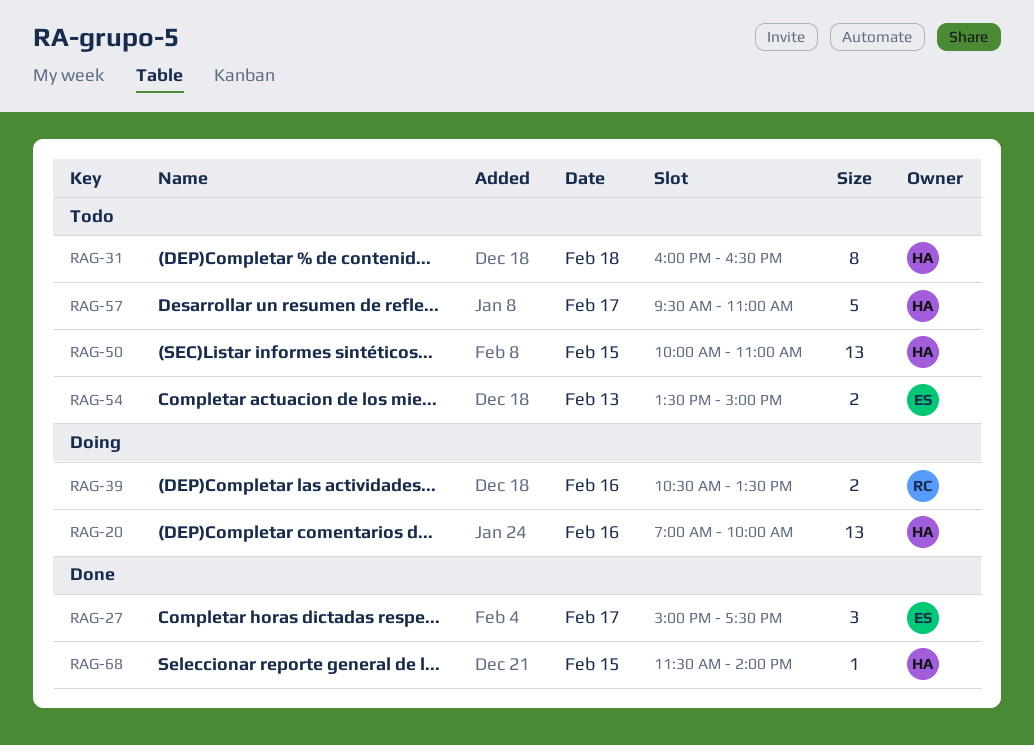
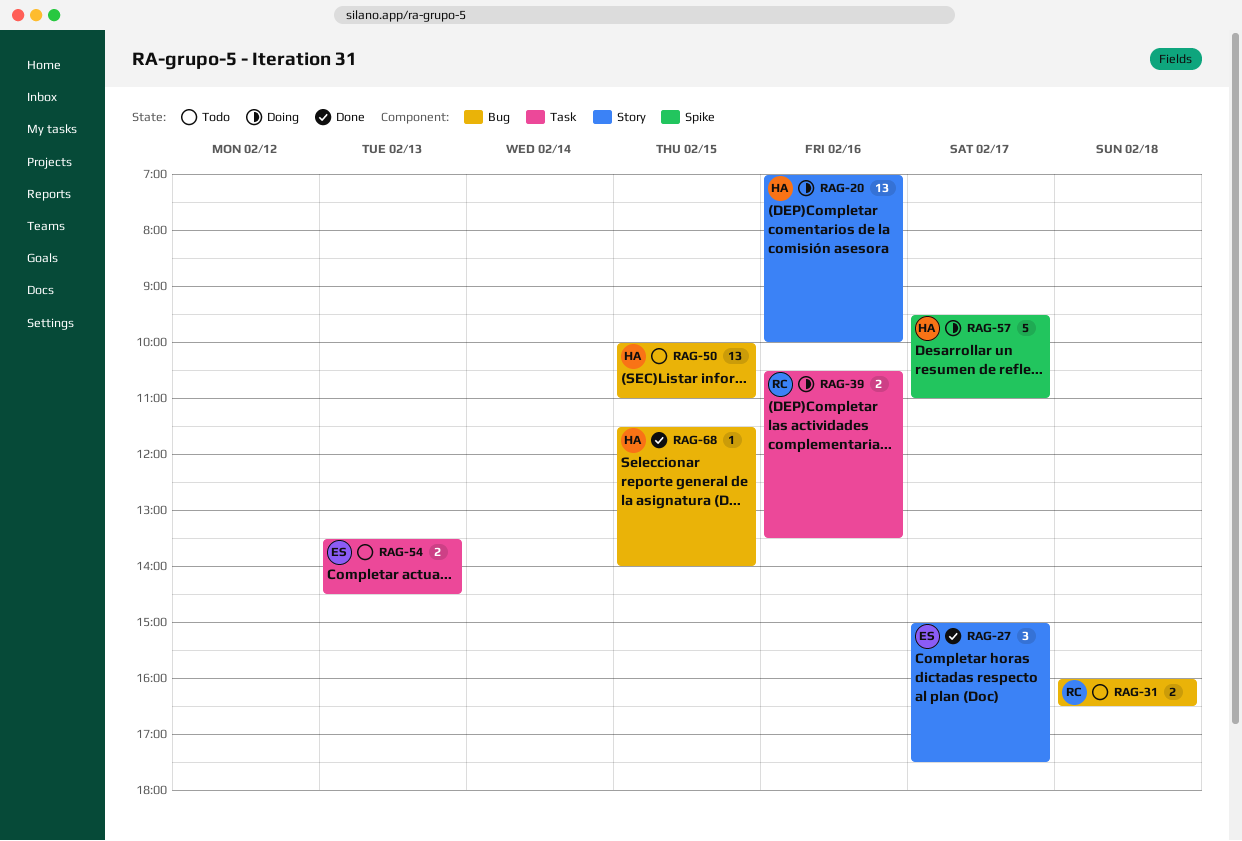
RAG-31, owner: HA -> RC
RAG-31, estimate: 8 -> 2
RAG-54, ends: 15:00 -> 14:30
RAG-57, status: Todo -> Doing

